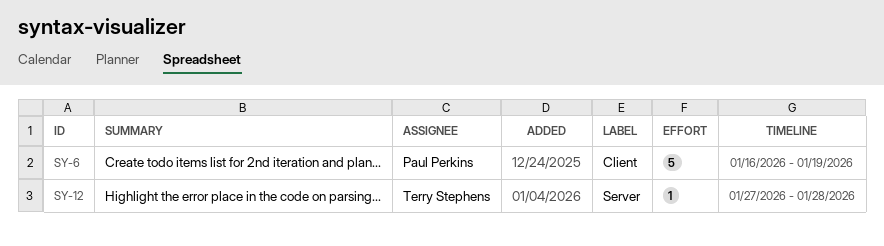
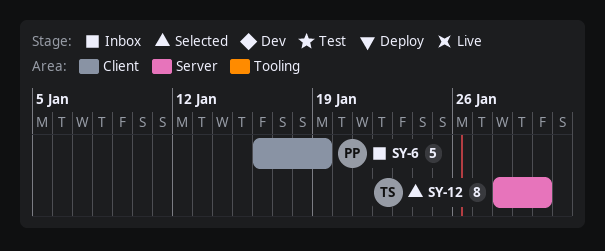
SY-12, estimate: 1 -> 8
SY-12, start: Jan 27 -> Jan 28
SY-12, due: Jan 28 -> Jan 30

